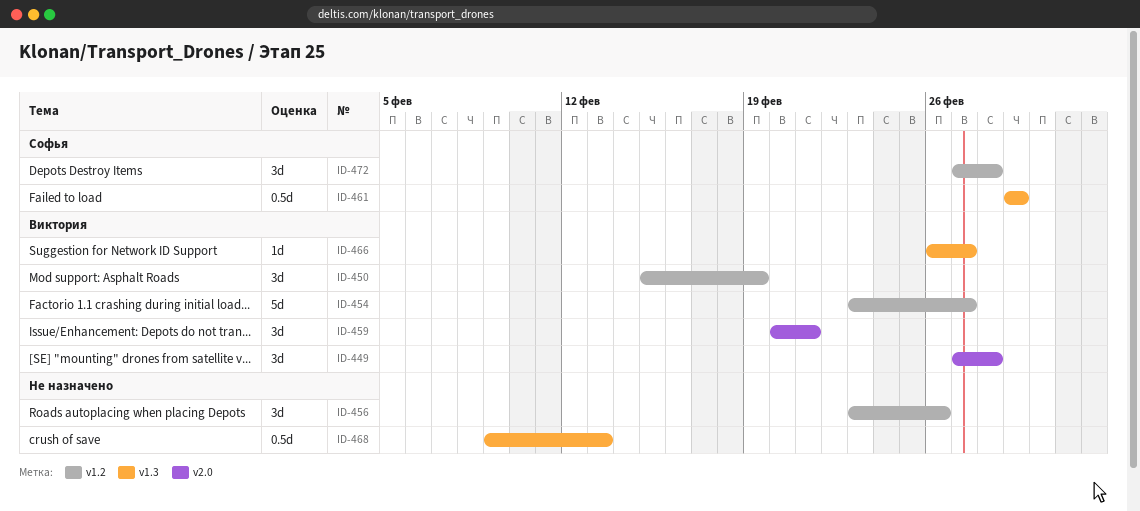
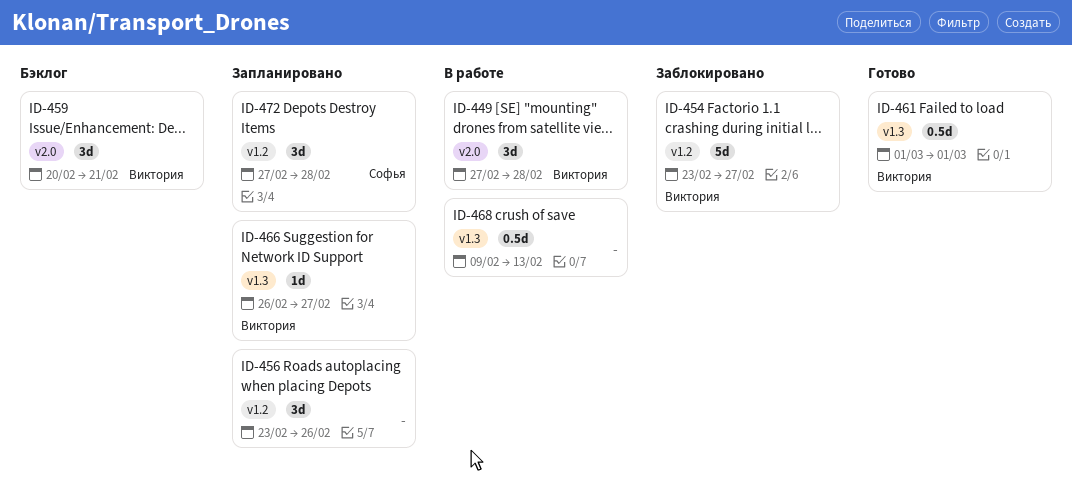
ID-450: present -> none
ID-461, owner: Софья -> Виктория

